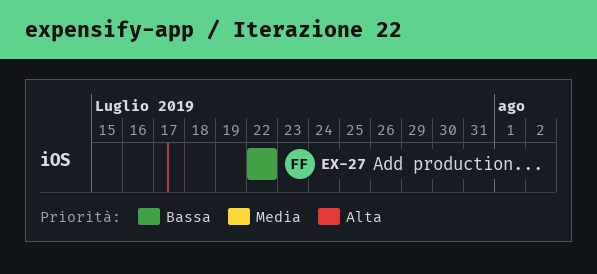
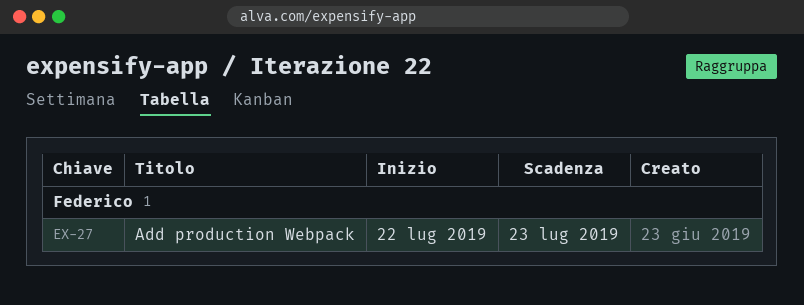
EX-27, due: Jul 22 -> Jul 23

